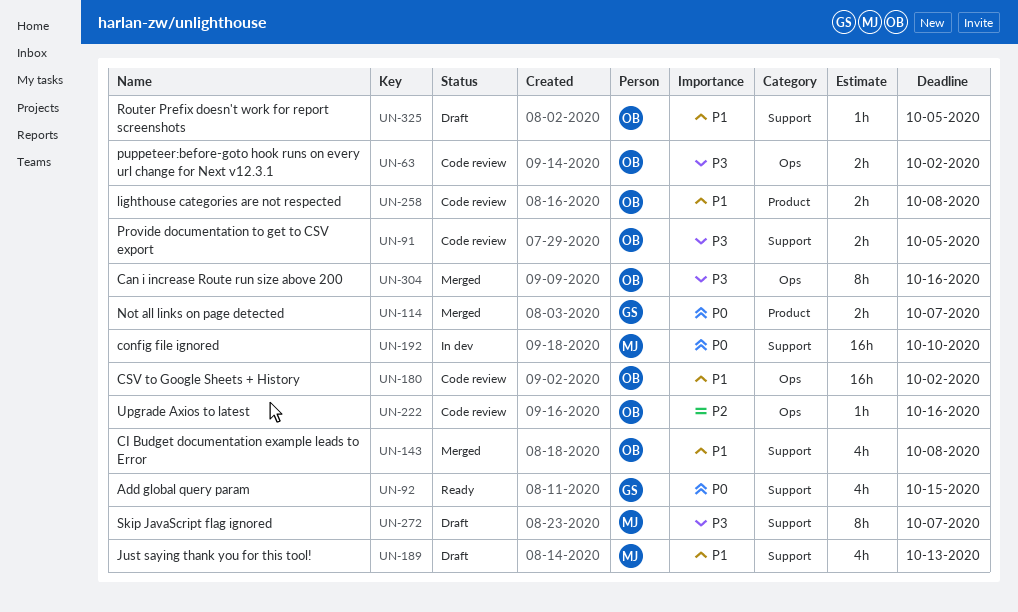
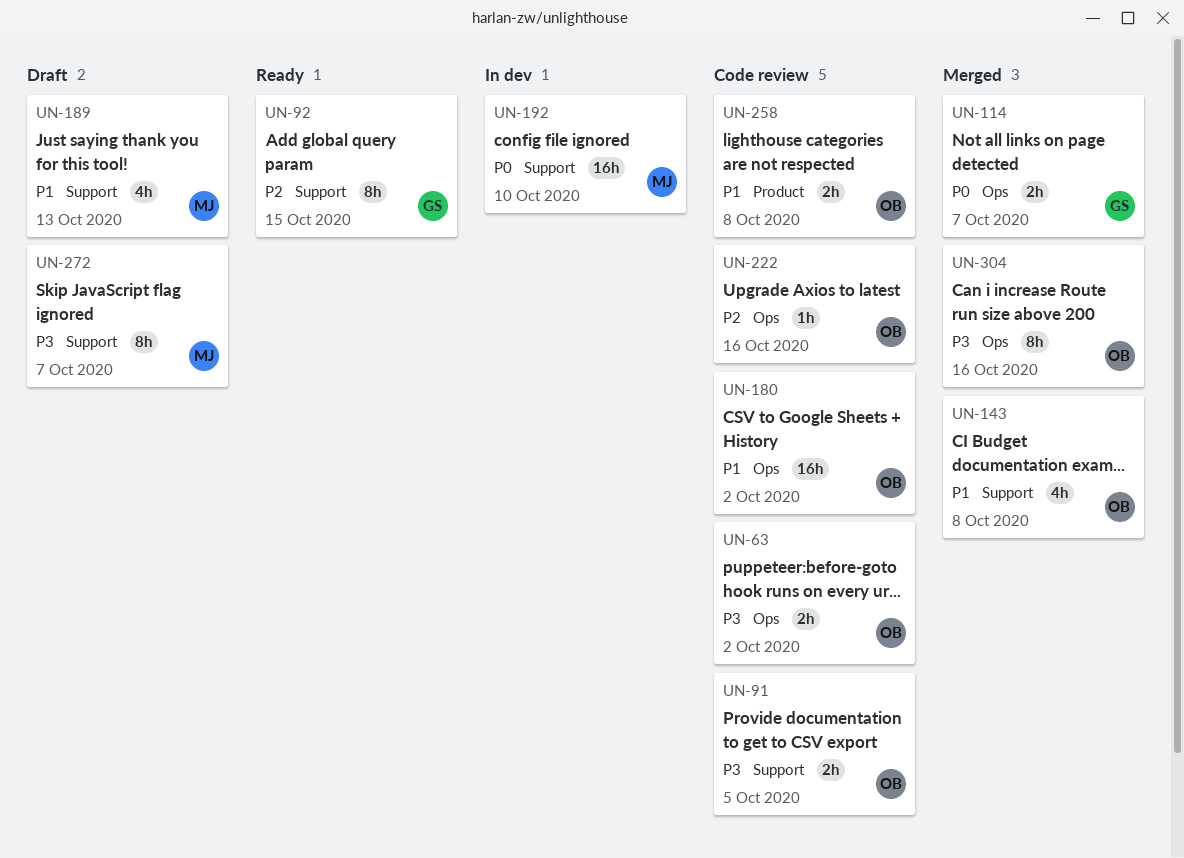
UN-92, priority: P0 -> P2
UN-92, estimate: 4h -> 8h
UN-114, label: Product -> Ops
UN-325: present -> none

